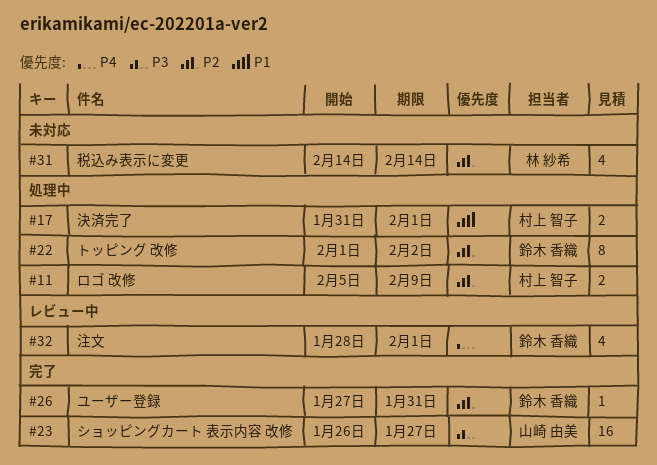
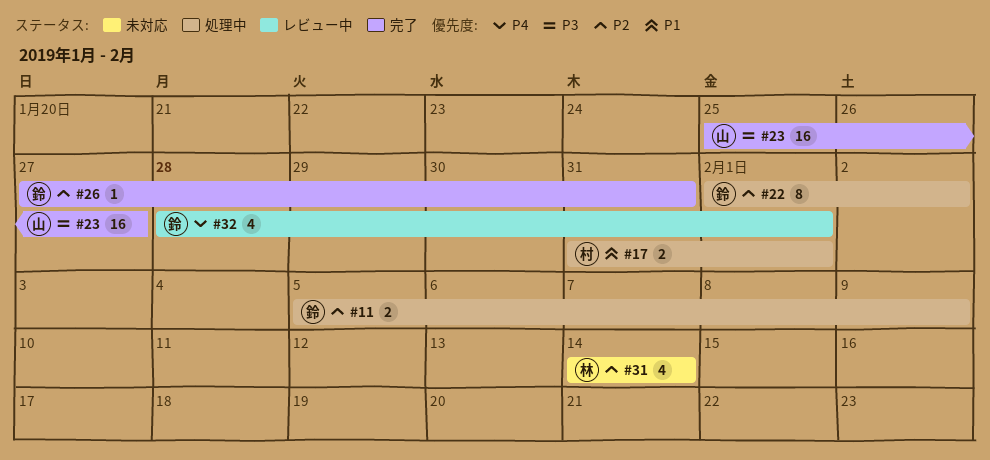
#11, owner: 村上 智子 -> 鈴木 香織
#23, start: Jan 26 -> Jan 25

